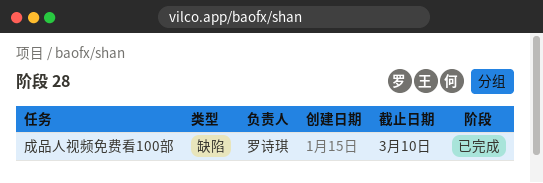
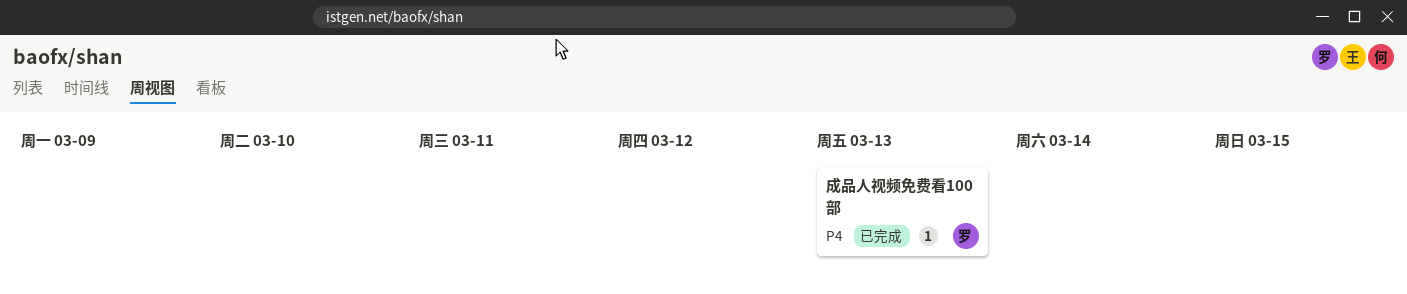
成品人视频免费看100部, due: Mar 10 -> Mar 13

